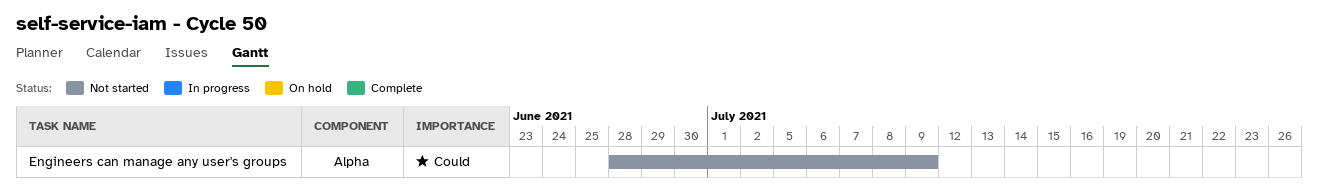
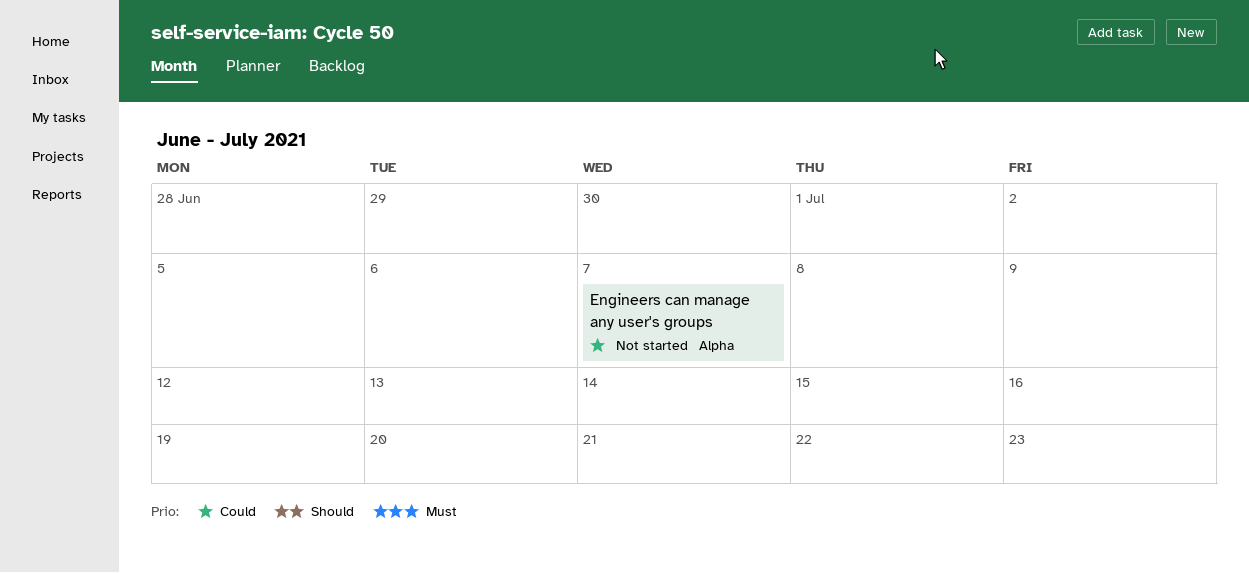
Engineers can manage any user's groups, due: Jul 9 -> Jul 7

